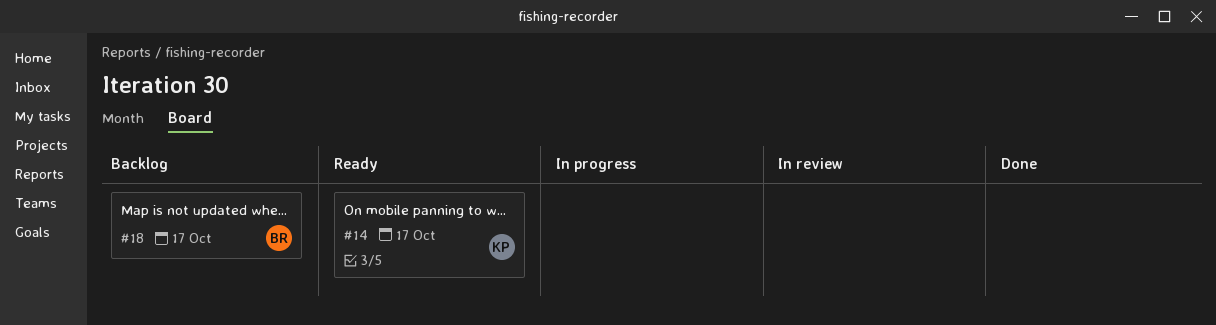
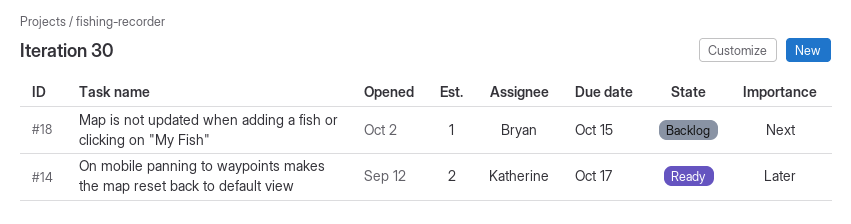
#18, due: Oct 17 -> Oct 15

